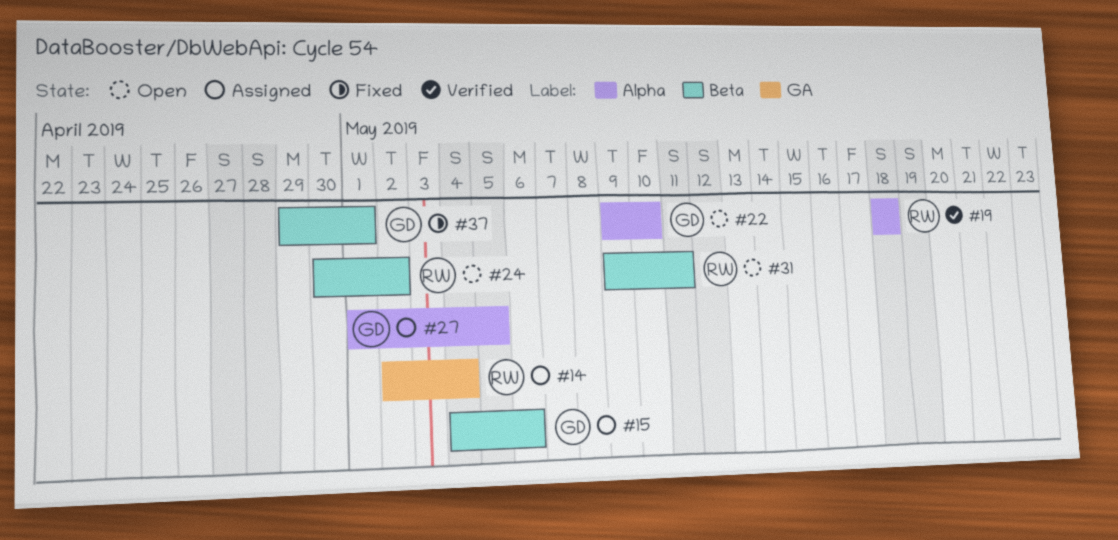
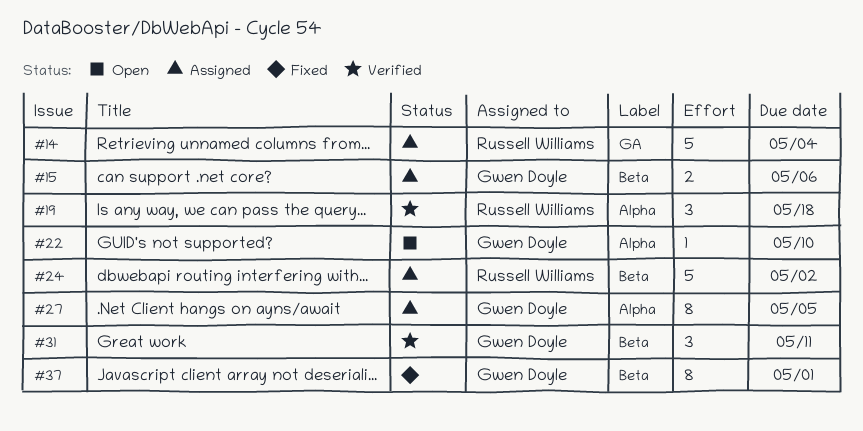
#24, status: Open -> Assigned
#31, status: Open -> Verified
#31, owner: Russell Williams -> Gwen Doyle

